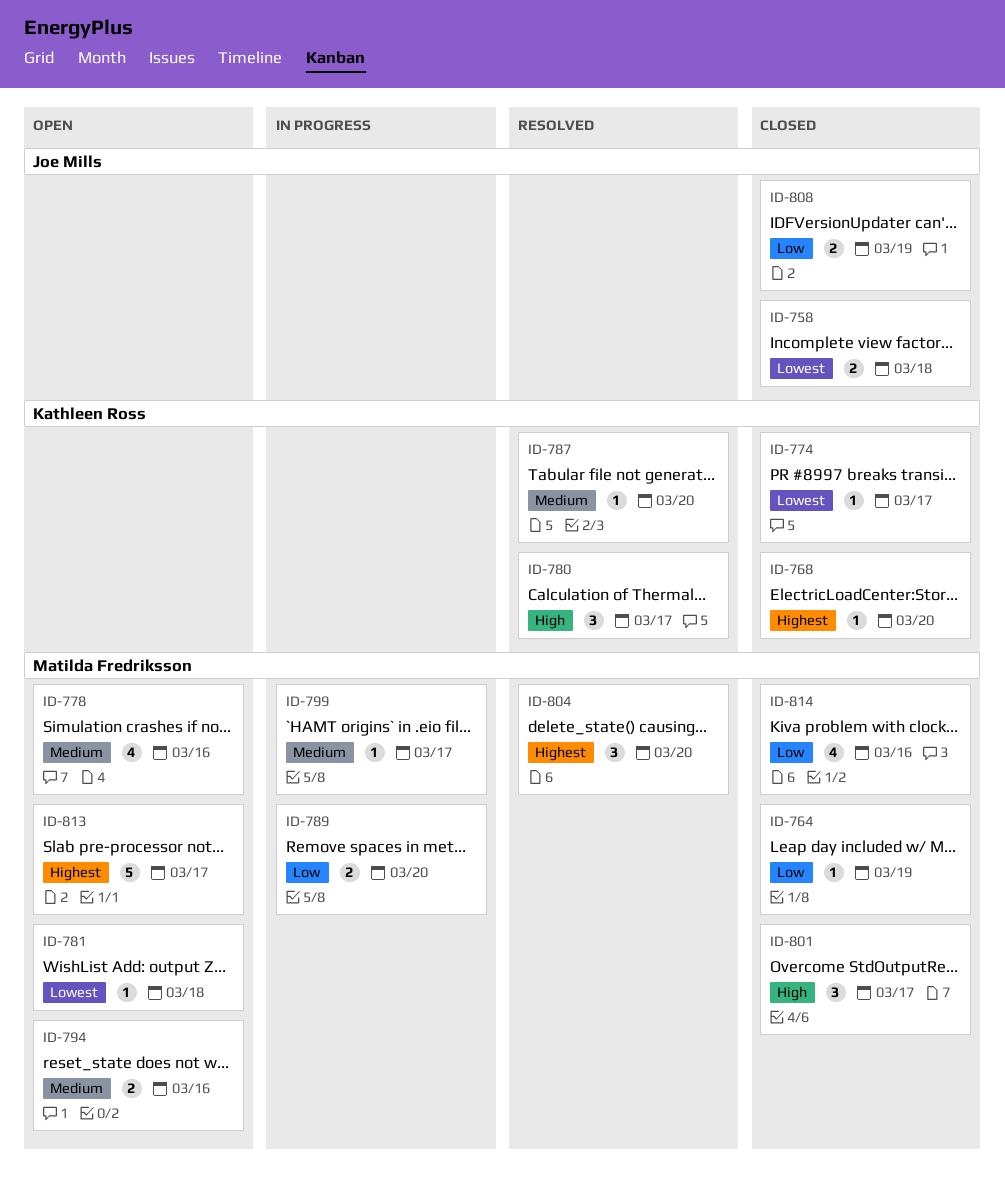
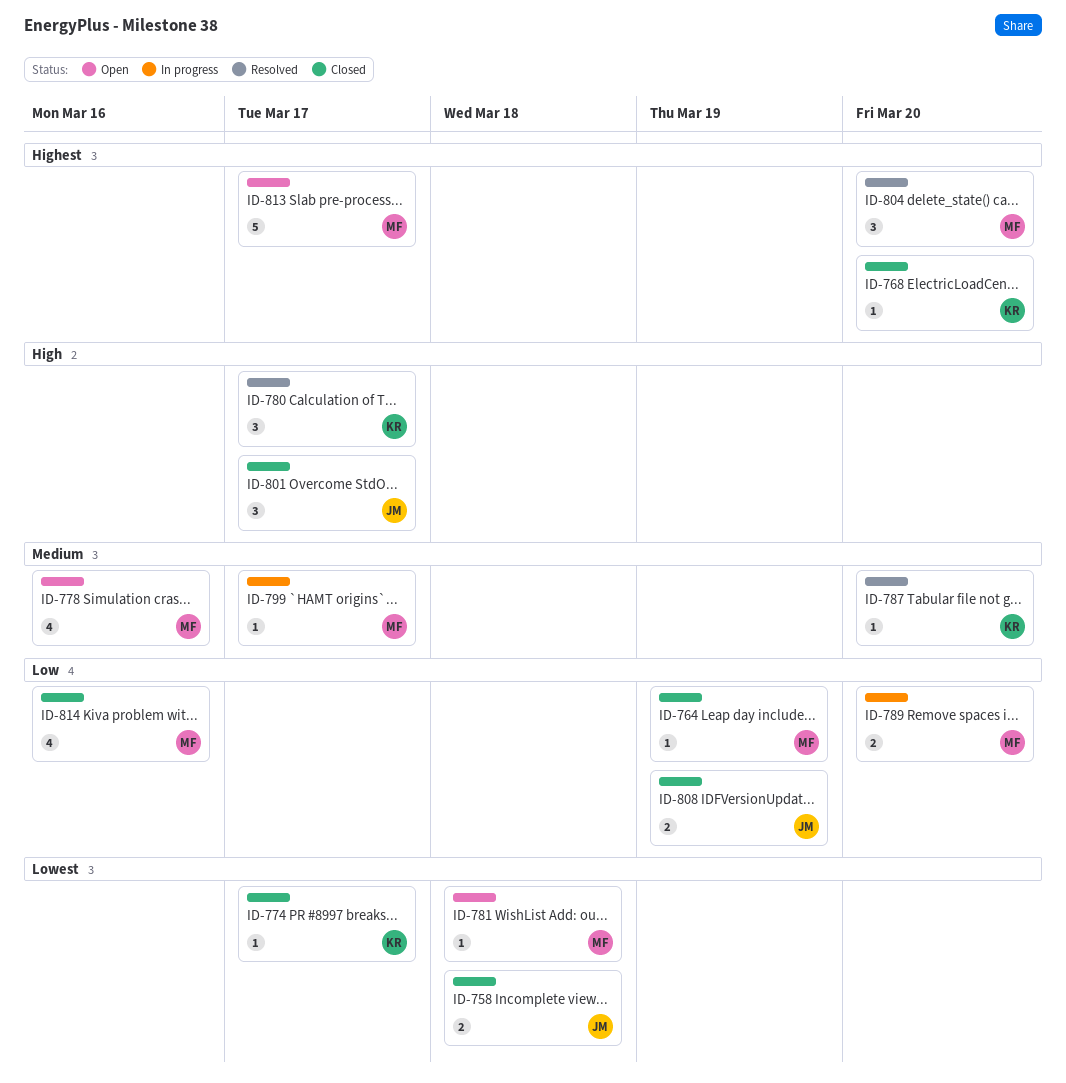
ID-794: present -> none
ID-801, owner: Matilda Fredriksson -> Joe Mills

